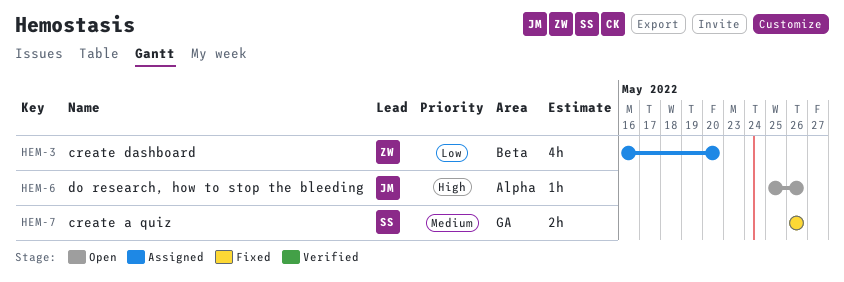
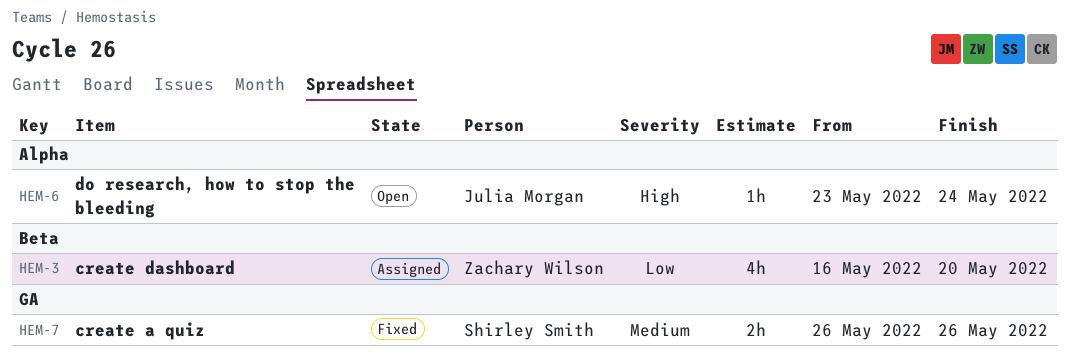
HEM-6, start: May 25 -> May 23
HEM-6, due: May 26 -> May 24

